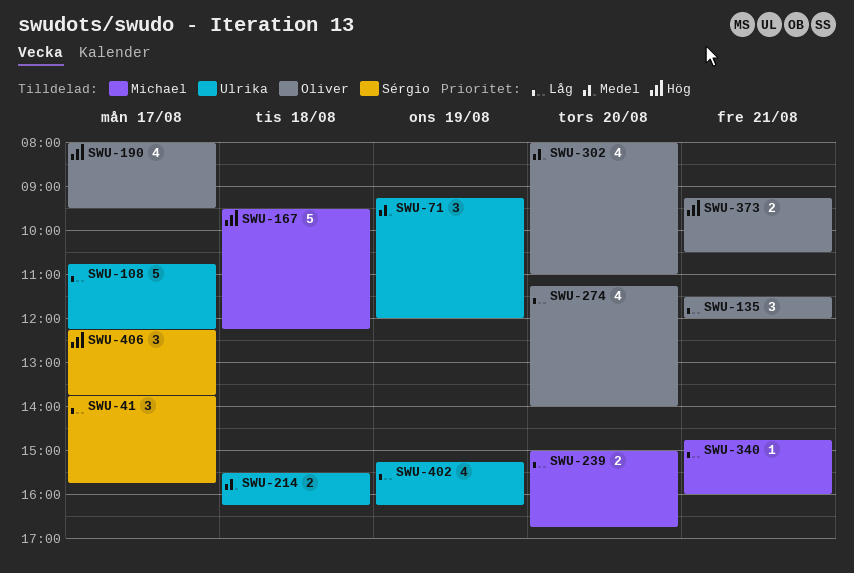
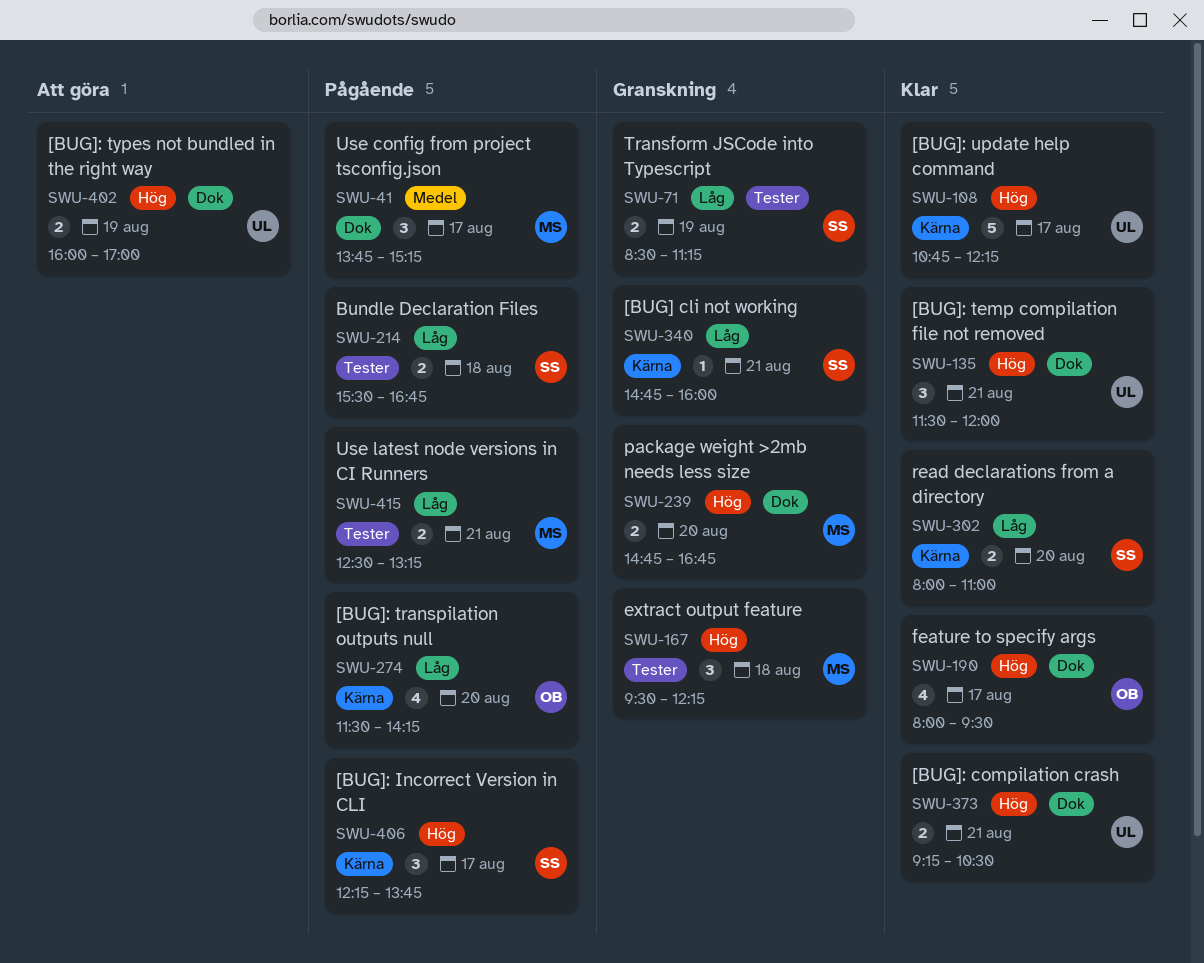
SWU-41, owner: Sérgio -> Michael
SWU-41, priority: Låg -> Medel
SWU-41, ends: 15:45 -> 15:15
SWU-71, owner: Ulrika -> Sérgio
SWU-71, priority: Medel -> Låg
SWU-71, estimate: 3 -> 2
SWU-71, begins: 09:15 -> 08:30
SWU-71, ends: 12:00 -> 11:15
SWU-108, priority: Låg -> Hög
SWU-135, owner: Oliver -> Ulrika
SWU-135, priority: Låg -> Hög
SWU-167, estimate: 5 -> 3
SWU-214, owner: Ulrika -> Sérgio
SWU-214, priority: Medel -> Låg
SWU-214, ends: 16:15 -> 16:45
SWU-239, priority: Låg -> Hög
SWU-239, begins: 15:00 -> 14:45
SWU-274, begins: 11:15 -> 11:30
SWU-274, ends: 14:00 -> 14:15
SWU-302, owner: Oliver -> Sérgio
SWU-302, priority: Medel -> Låg
SWU-302, estimate: 4 -> 2
SWU-340, owner: Michael -> Sérgio
SWU-373, owner: Oliver -> Ulrika
SWU-402, priority: Låg -> Hög
SWU-402, estimate: 4 -> 2
SWU-402, begins: 15:15 -> 16:00
SWU-402, ends: 16:15 -> 17:00
SWU-415: none -> present

